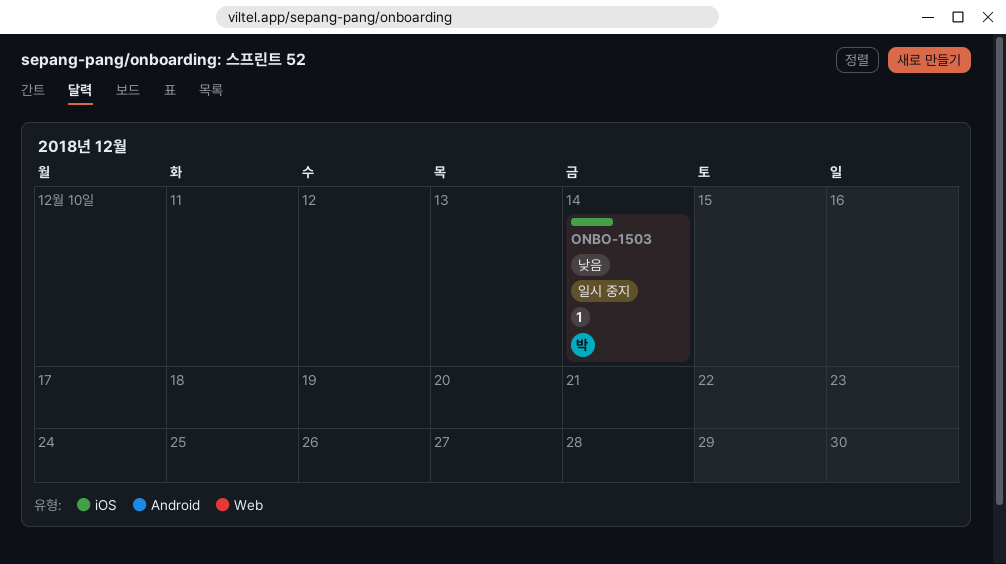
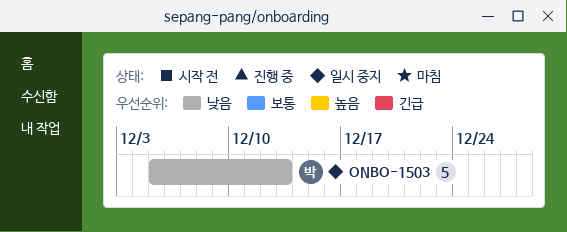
ONBO-1503, estimate: 1 -> 5
ONBO-1503, due: Dec 14 -> Dec 13

